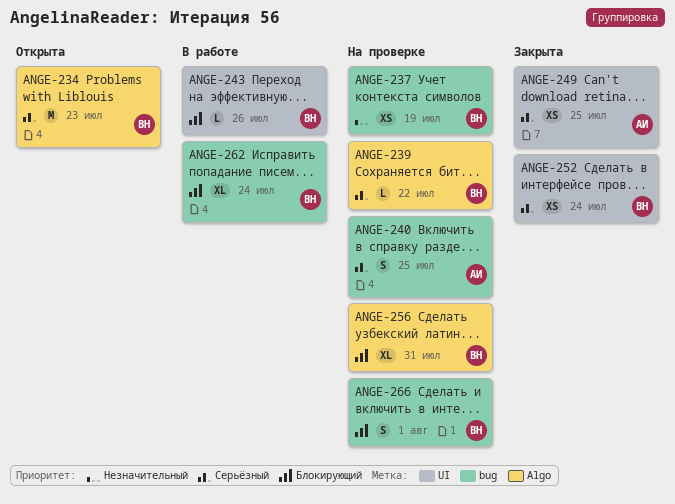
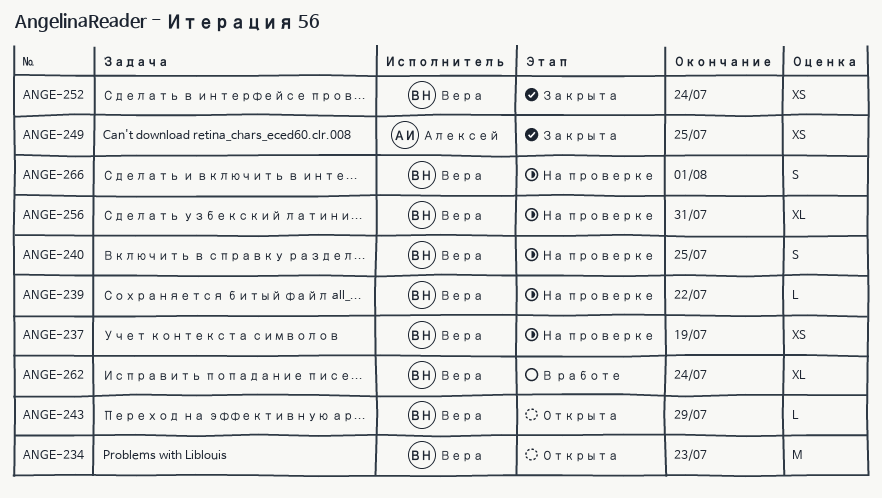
ANGE-240, owner: Алексей -> Вера
ANGE-243, status: В работе -> Открыта
ANGE-243, due: Jul 26 -> Jul 29

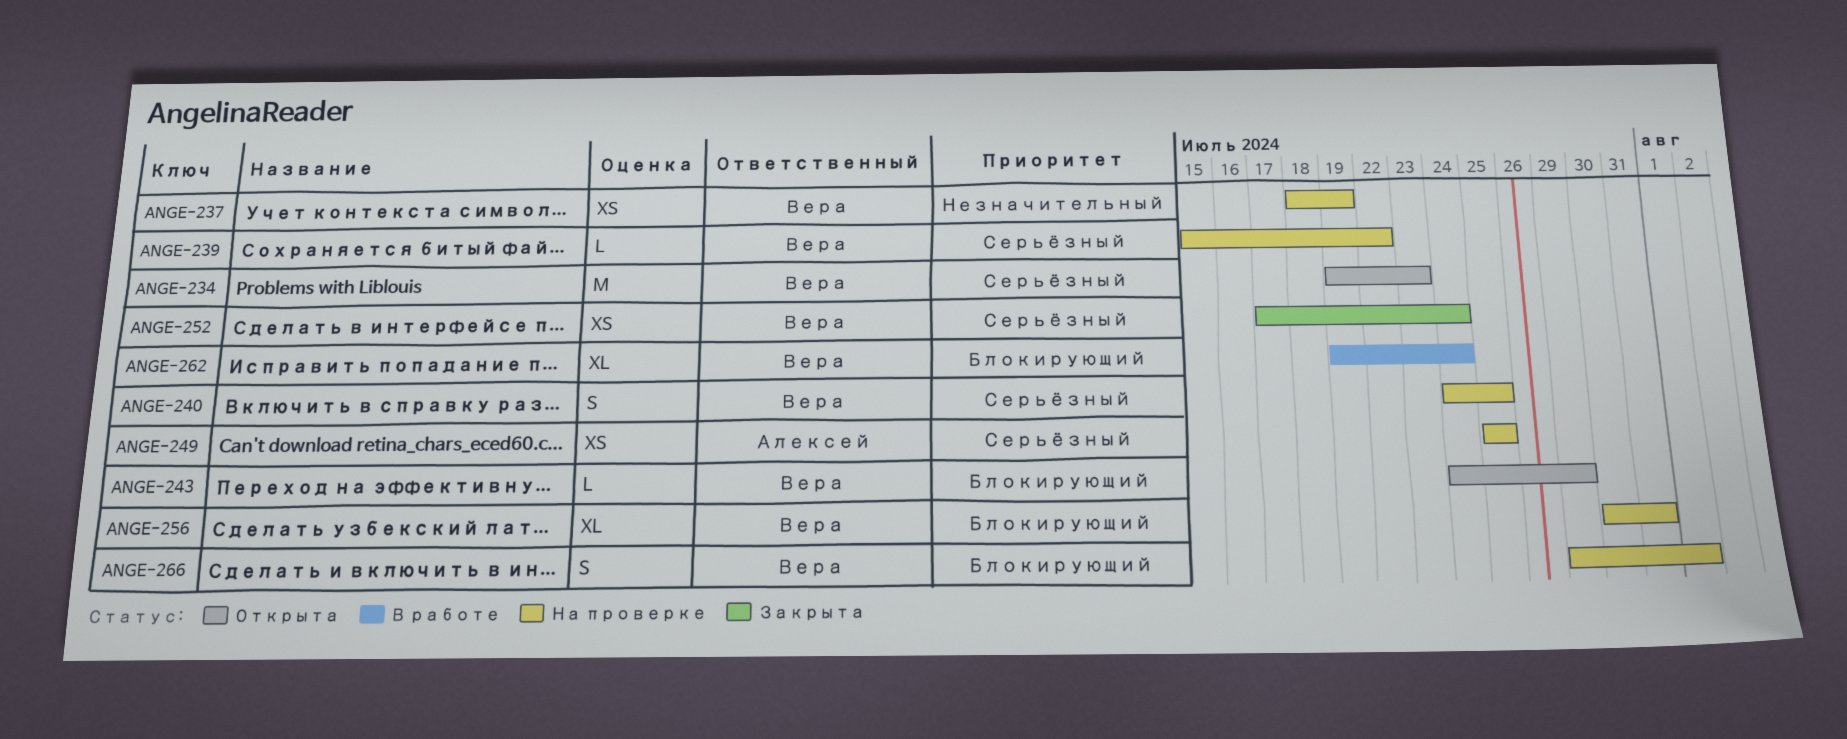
ANGE-249, status: Закрыта -> На проверке

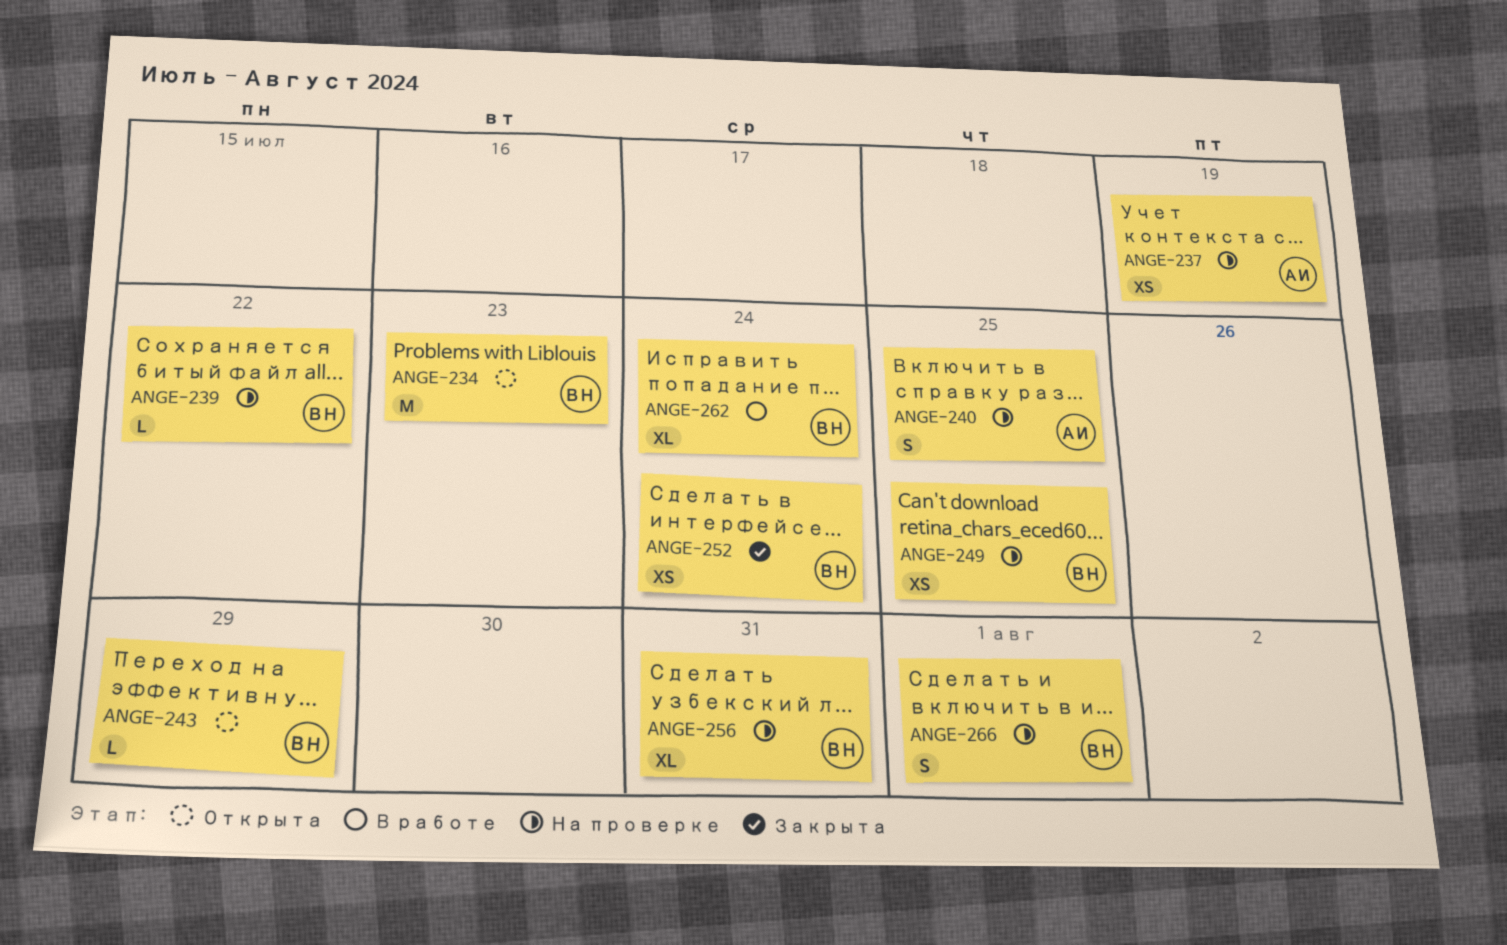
ANGE-237, owner: Вера -> Алексей
ANGE-240, owner: Вера -> Алексей
ANGE-249, owner: Алексей -> Вера

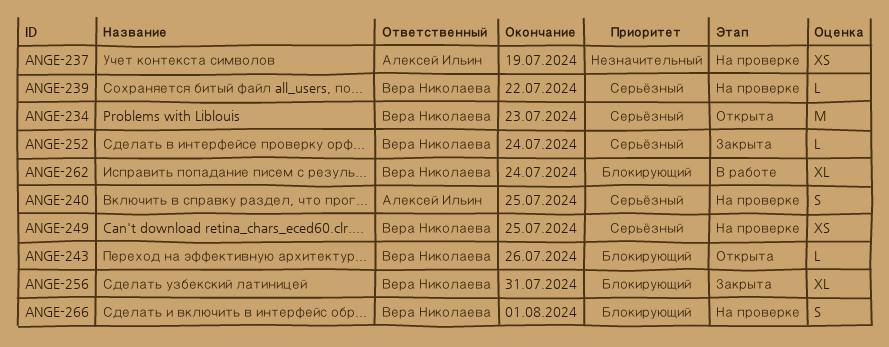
ANGE-243, due: Jul 29 -> Jul 26
ANGE-252, estimate: XS -> L
ANGE-256, status: На проверке -> Закрыта

